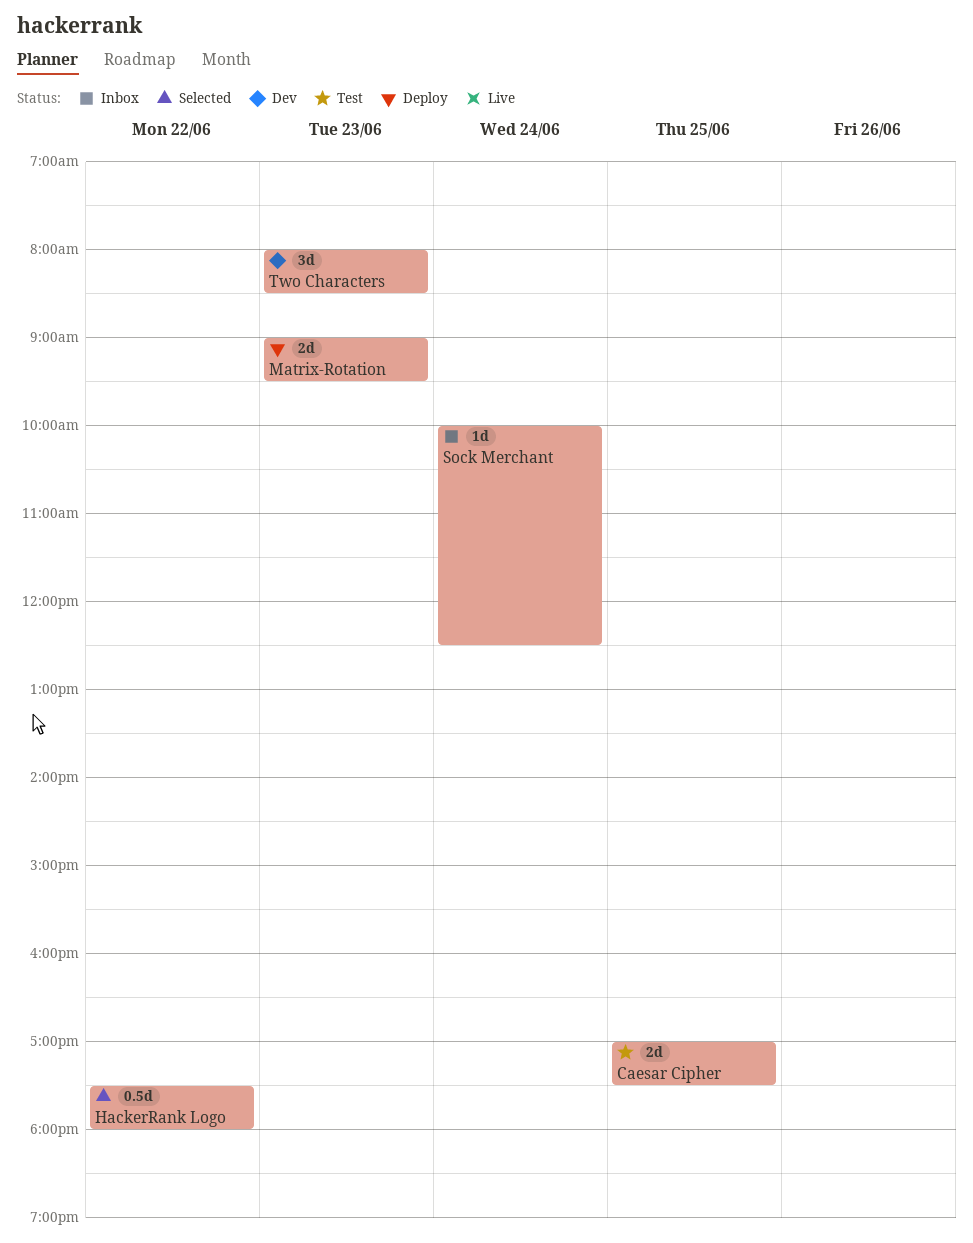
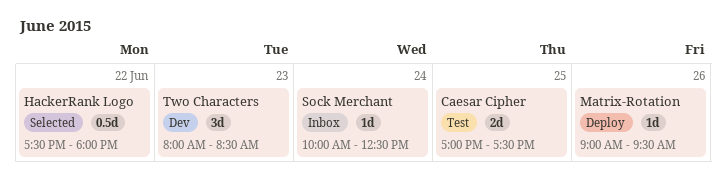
Matrix-Rotation, estimate: 2d -> 1d
Matrix-Rotation, day: Jun 23 -> Jun 26

